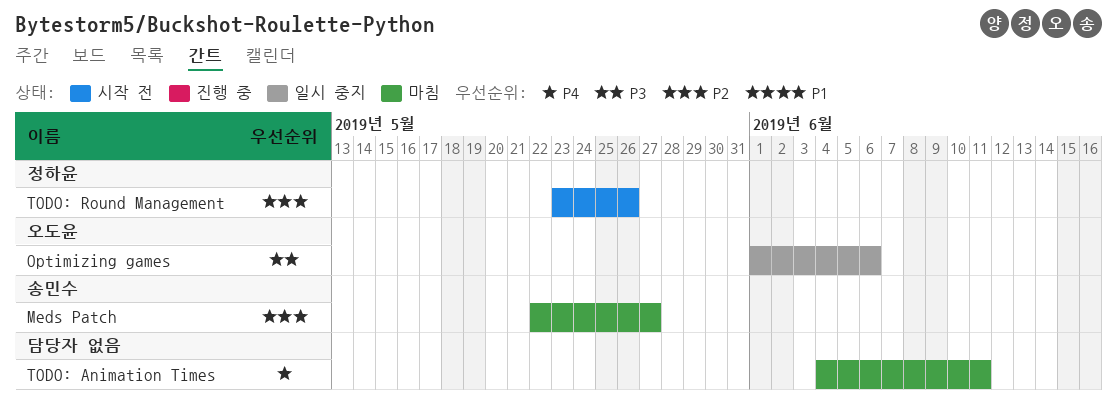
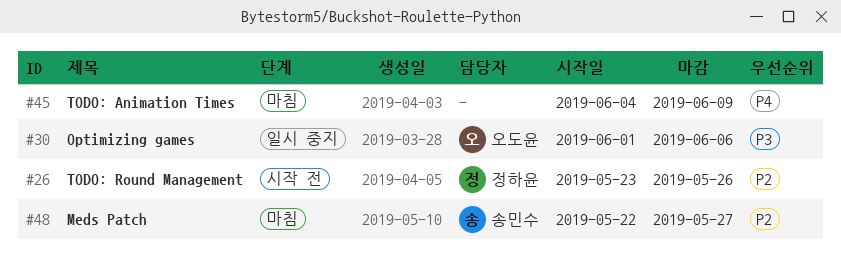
TODO: Animation Times, due: Jun 11 -> Jun 9

